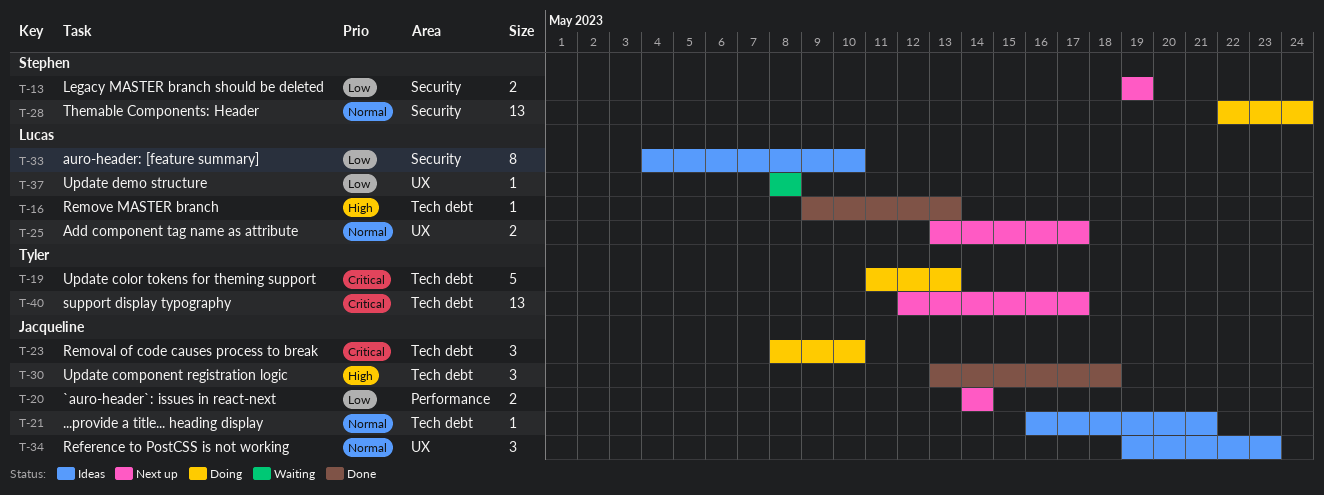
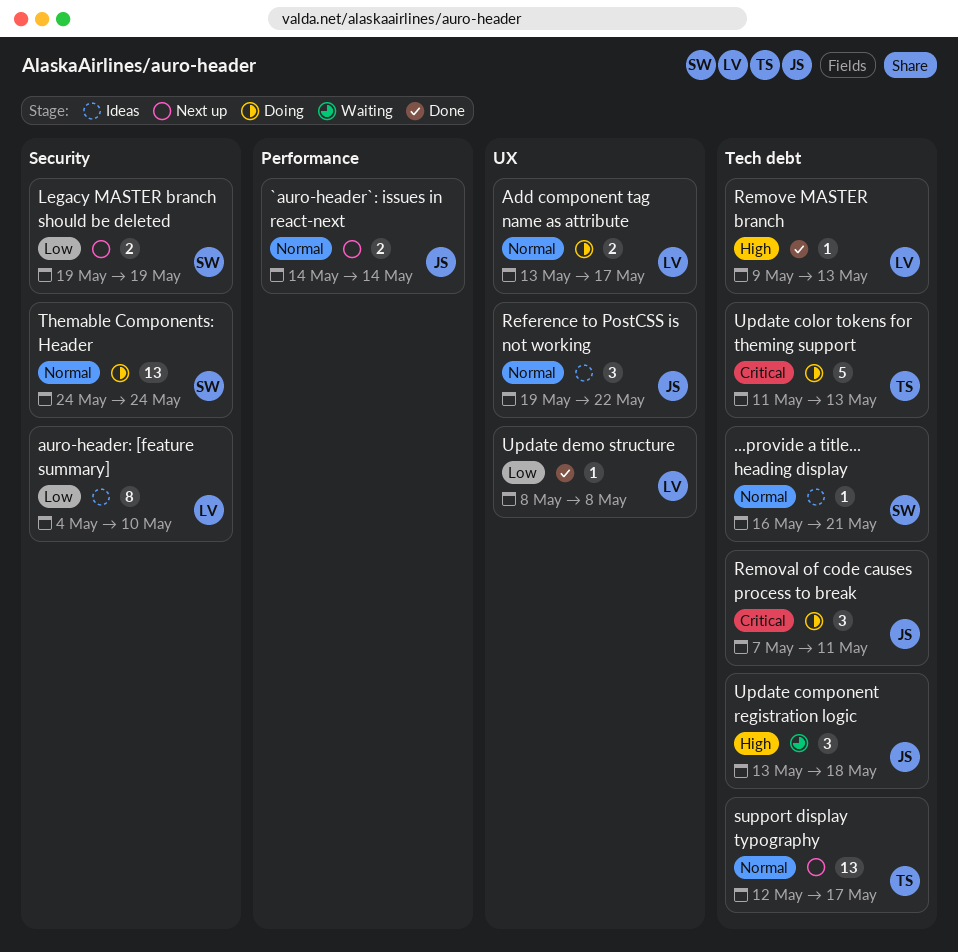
...provide a title... heading display, owner: Jacqueline -> Stephen
`auro-header`: issues in react-next, priority: Low -> Normal
Add component tag name as attribute, status: Next up -> Doing
Reference to PostCSS is not working, due: May 23 -> May 22
Removal of code causes process to break, start: May 8 -> May 7
Removal of code causes process to break, due: May 10 -> May 11
support display typography, priority: Critical -> Normal
Themable Components: Header, start: May 22 -> May 24
Update component registration logic, status: Done -> Waiting
Update demo structure, status: Waiting -> Done

